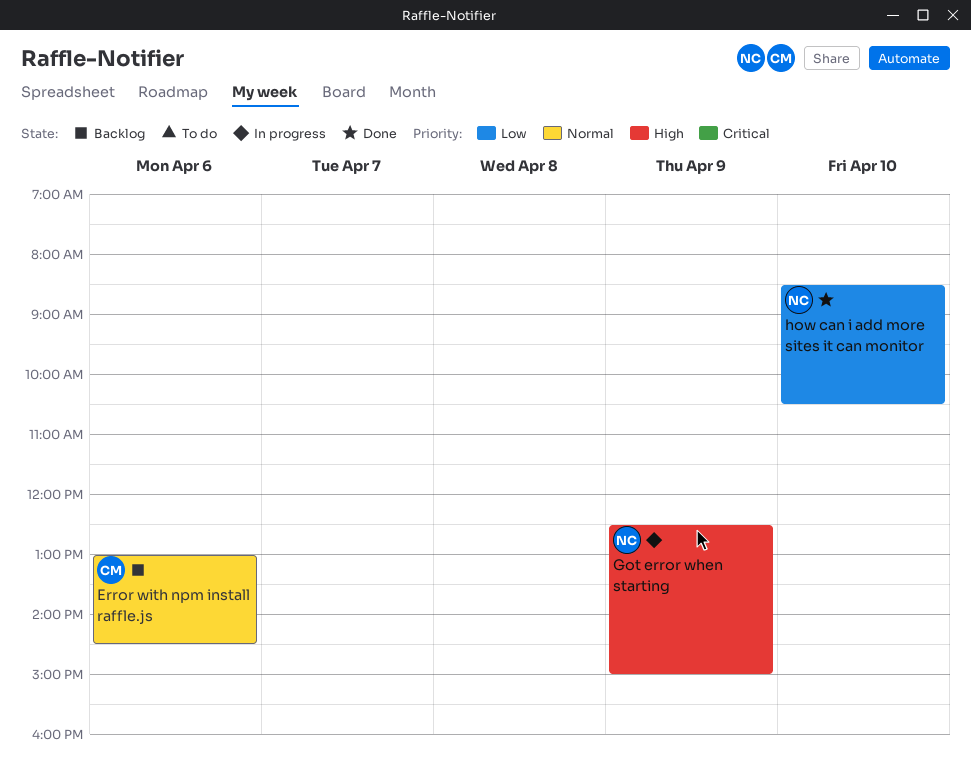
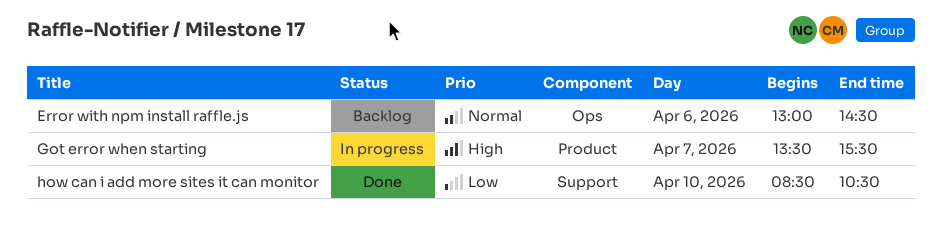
Got error when starting, day: Apr 9 -> Apr 7
Got error when starting, begins: 12:30 -> 13:30
Got error when starting, ends: 15:00 -> 15:30

